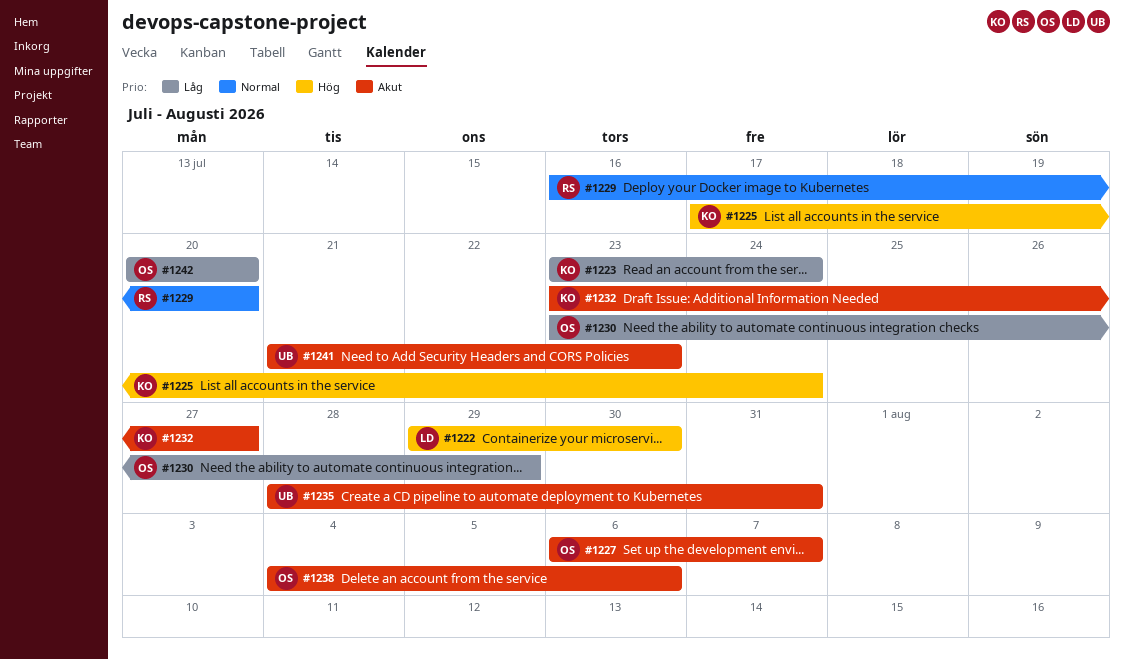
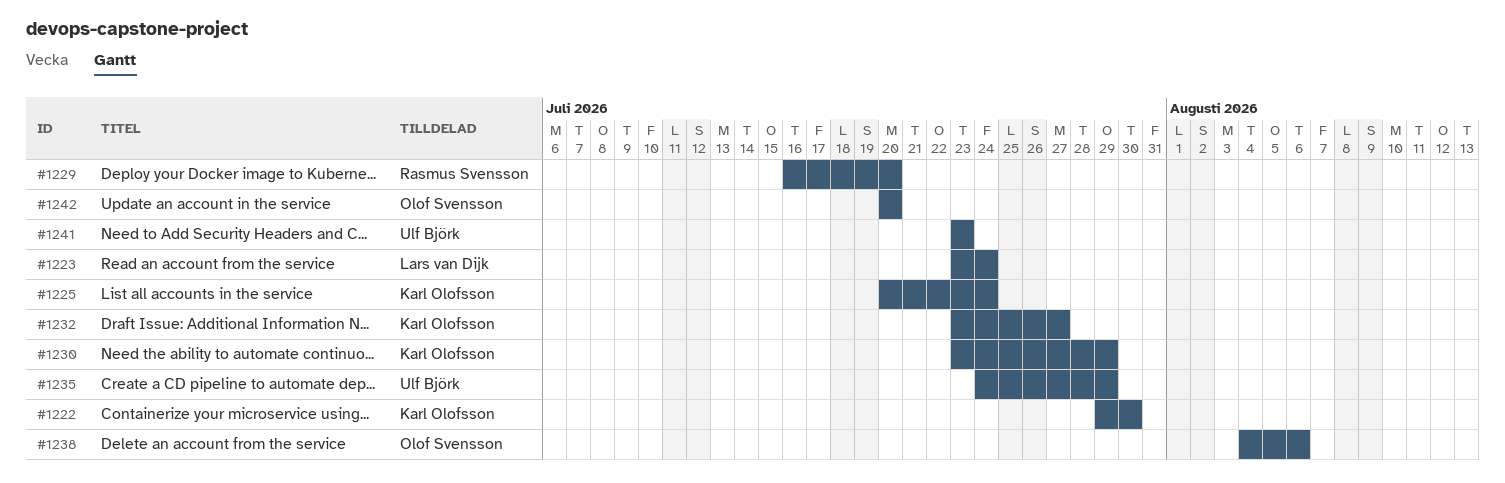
#1222, owner: Lars van Dijk -> Karl Olofsson
#1223, owner: Karl Olofsson -> Lars van Dijk
#1225, start: Jul 17 -> Jul 20
#1227: present -> none
#1230, owner: Olof Svensson -> Karl Olofsson
#1235, start: Jul 28 -> Jul 24
#1235, due: Jul 31 -> Jul 29
#1241, start: Jul 21 -> Jul 23

